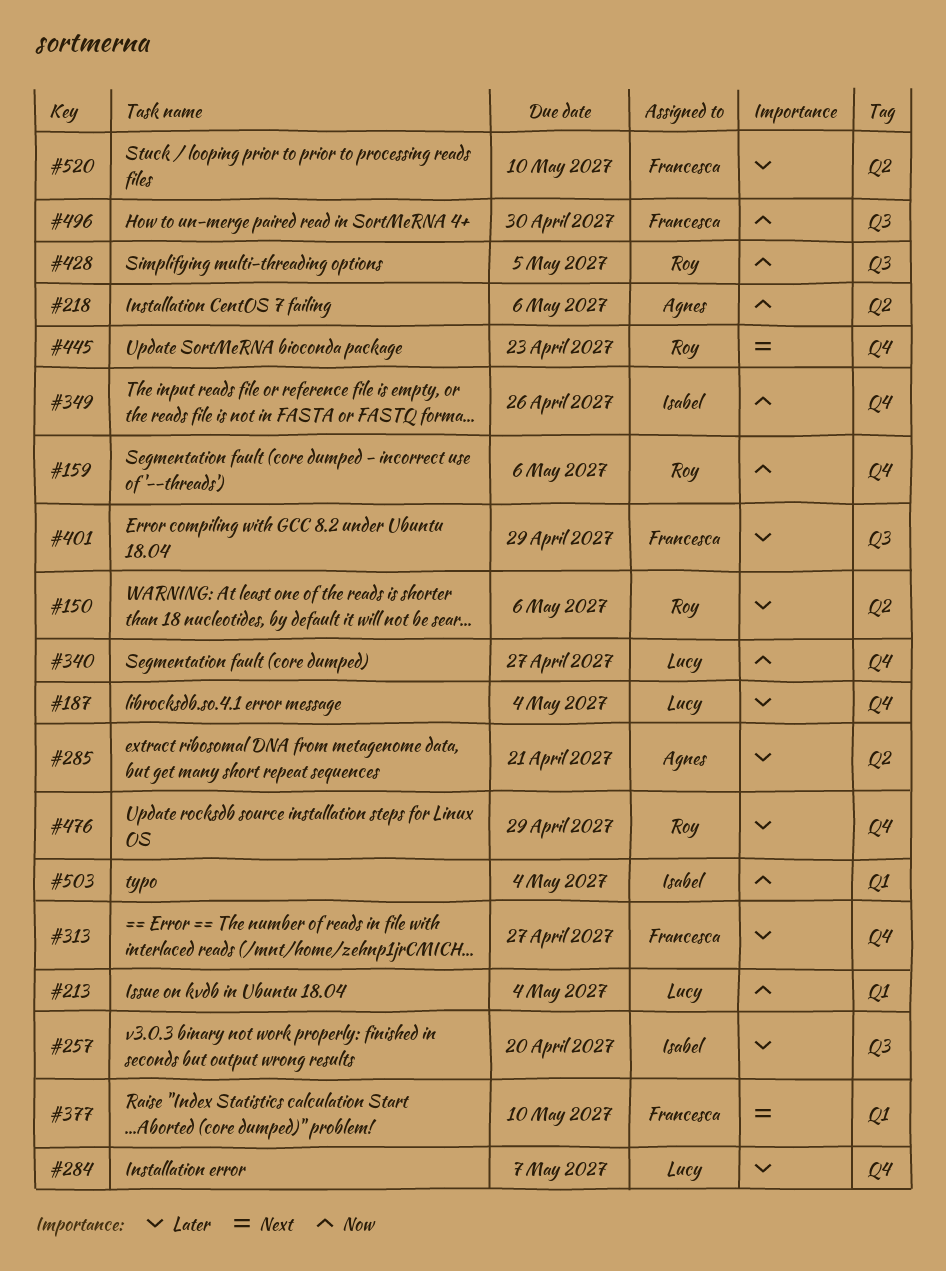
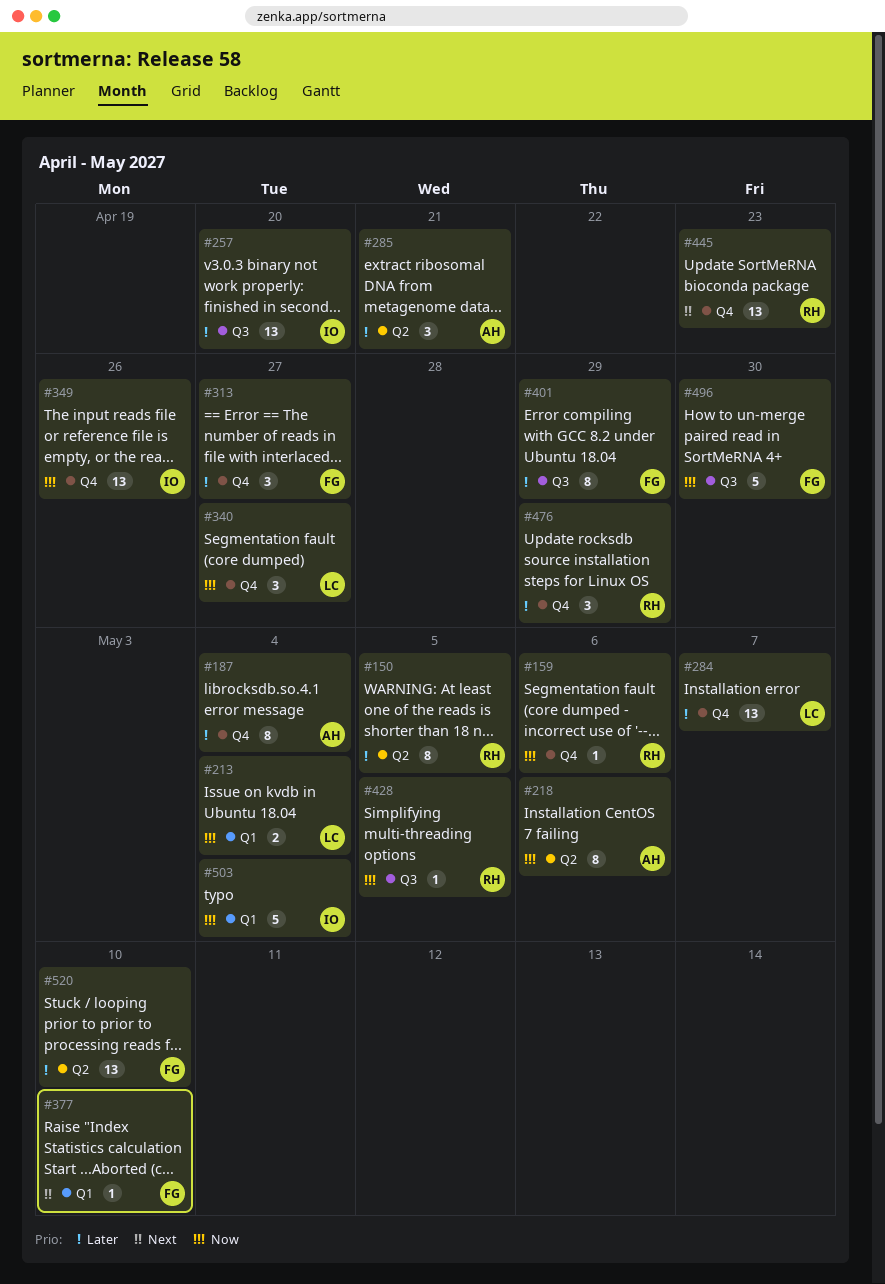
#150, due: May 6 -> May 5
#187, owner: Lucy -> Agnes

